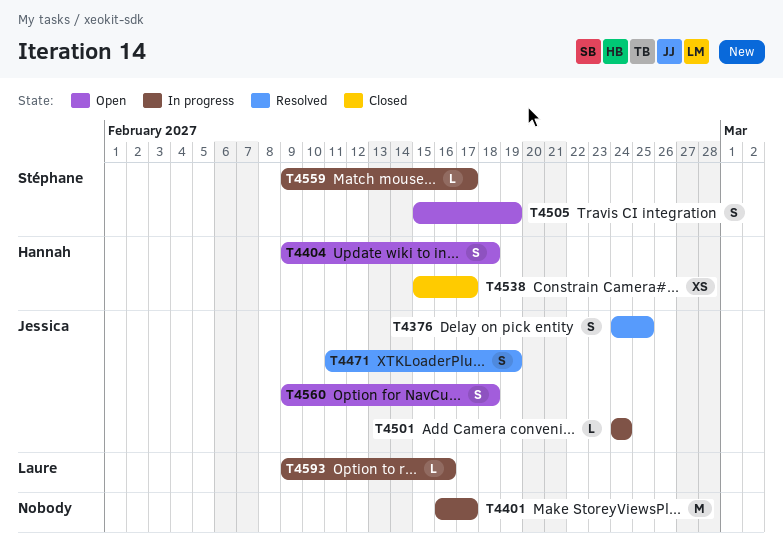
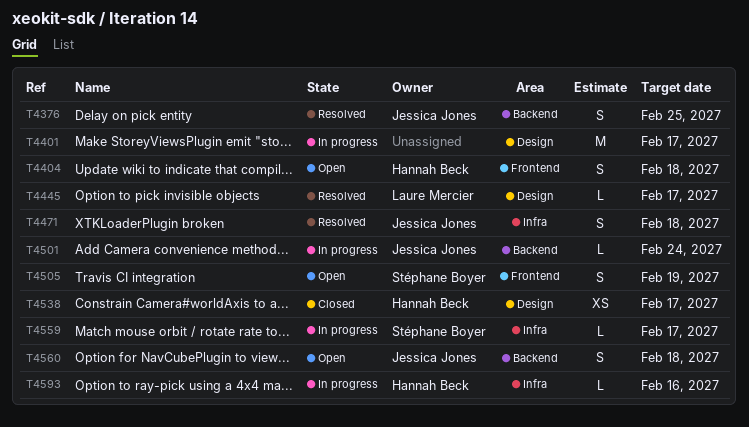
T4445: none -> present
T4471, due: Feb 19 -> Feb 18
T4593, owner: Laure Mercier -> Hannah Beck

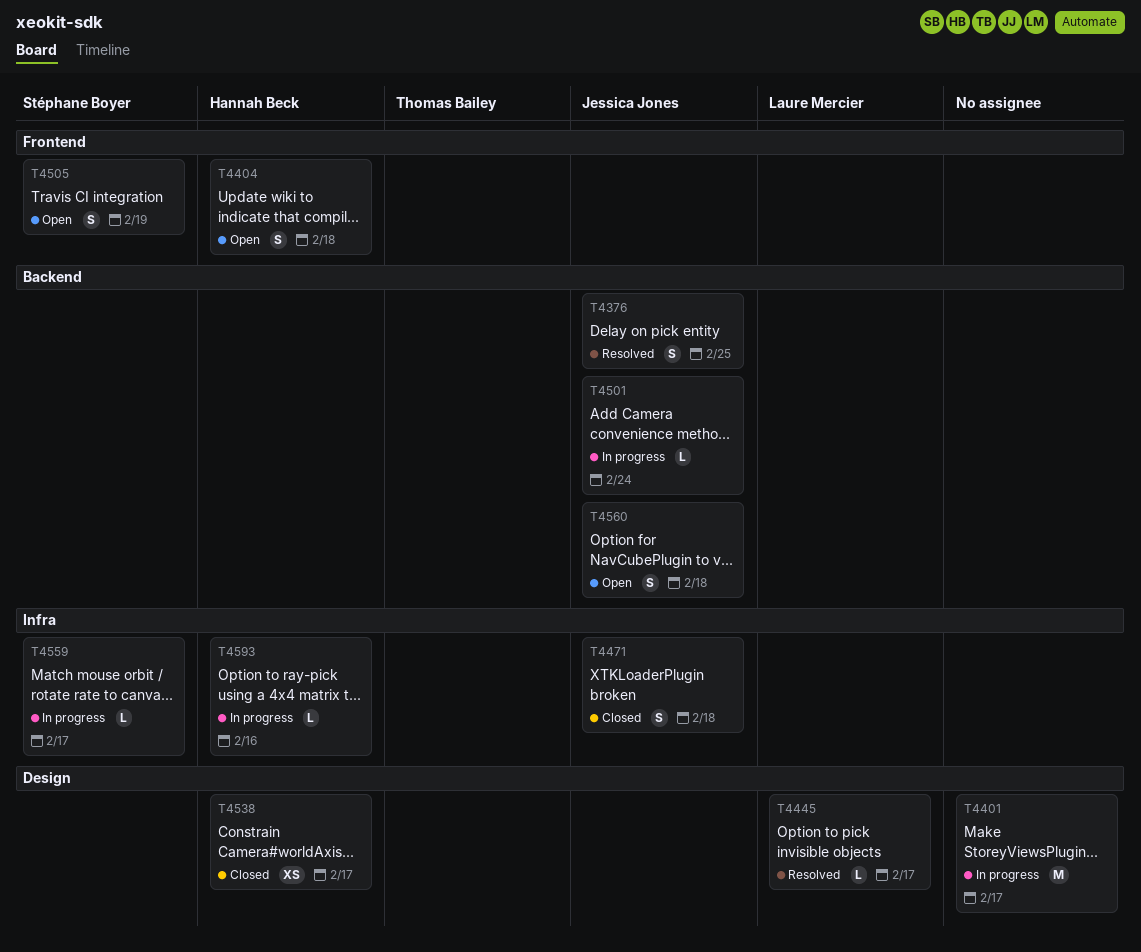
T4471, status: Resolved -> Closed

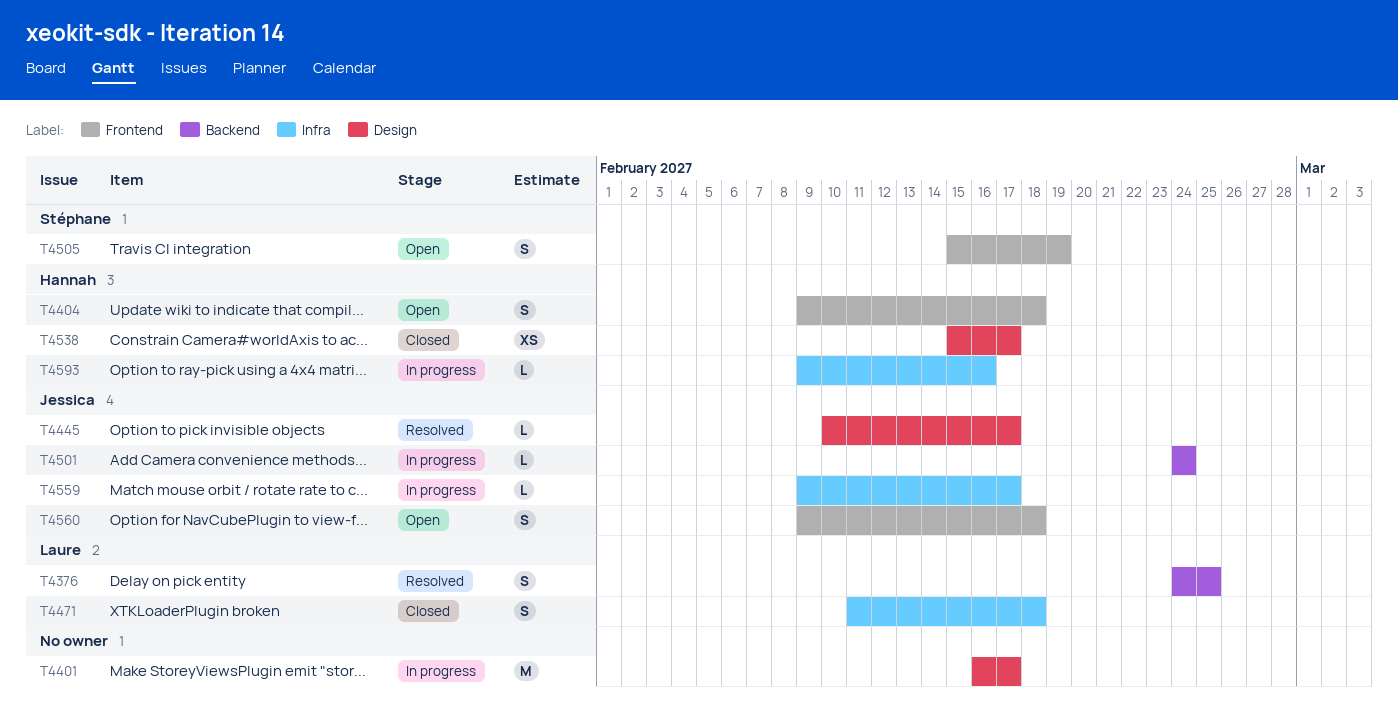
T4376, owner: Jessica Jones -> Laure Mercier
T4445, owner: Laure Mercier -> Jessica Jones
T4471, owner: Jessica Jones -> Laure Mercier
T4559, owner: Stéphane Boyer -> Jessica Jones
T4560, label: Backend -> Frontend

